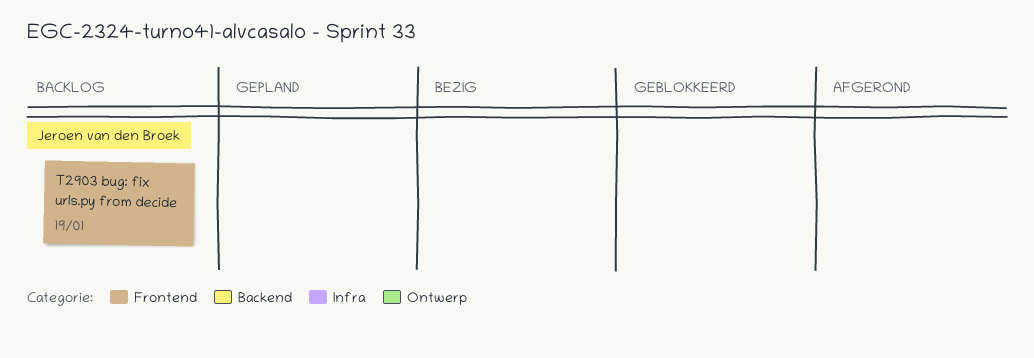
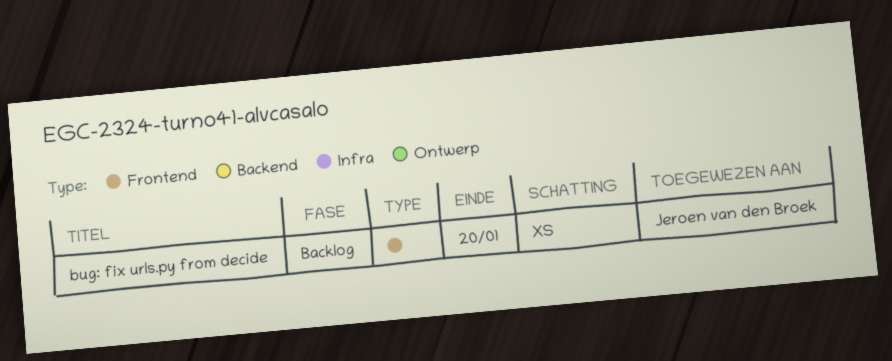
bug: fix urls.py from decide, due: Jan 19 -> Jan 20

